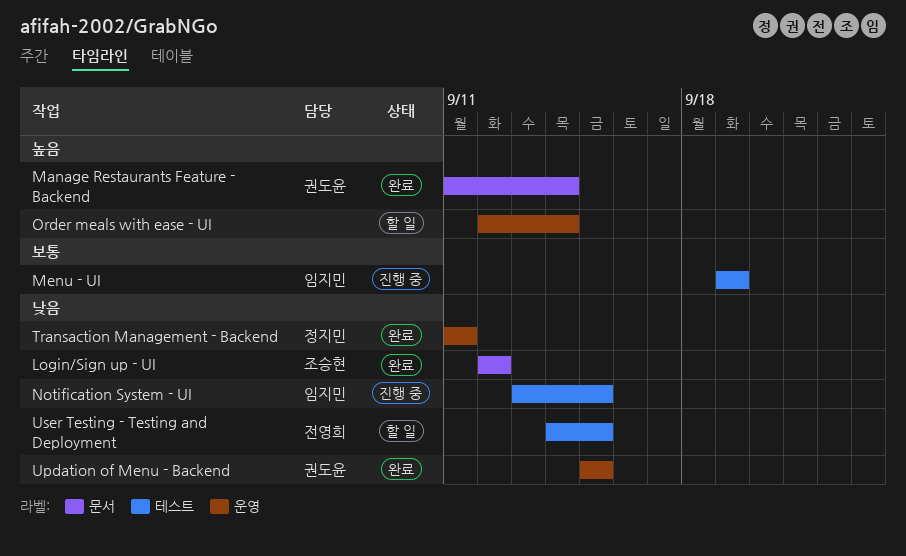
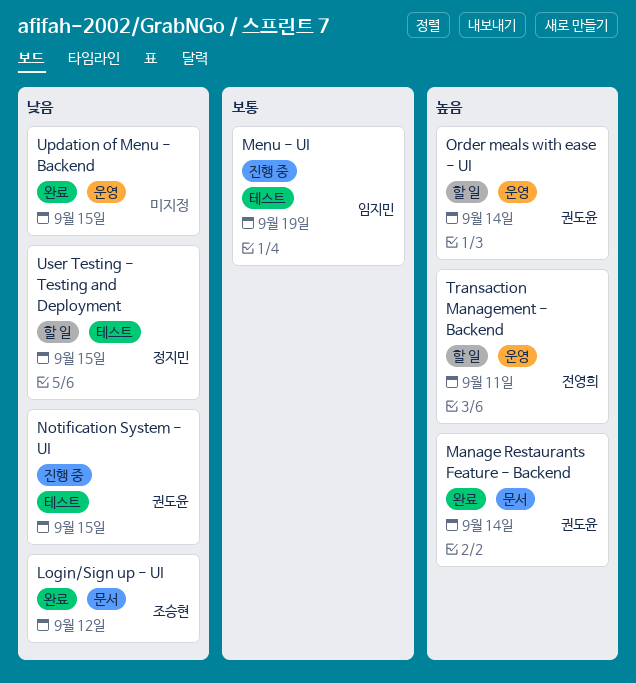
Notification System - UI, owner: 임지민 -> 권도윤
Order meals with ease - UI, owner: none -> 권도윤
Transaction Management - Backend, status: 완료 -> 할 일
Transaction Management - Backend, owner: 정지민 -> 전영희
Transaction Management - Backend, priority: 낮음 -> 높음
Updation of Menu - Backend, owner: 권도윤 -> none
User Testing - Testing and Deployment, owner: 전영희 -> 정지민

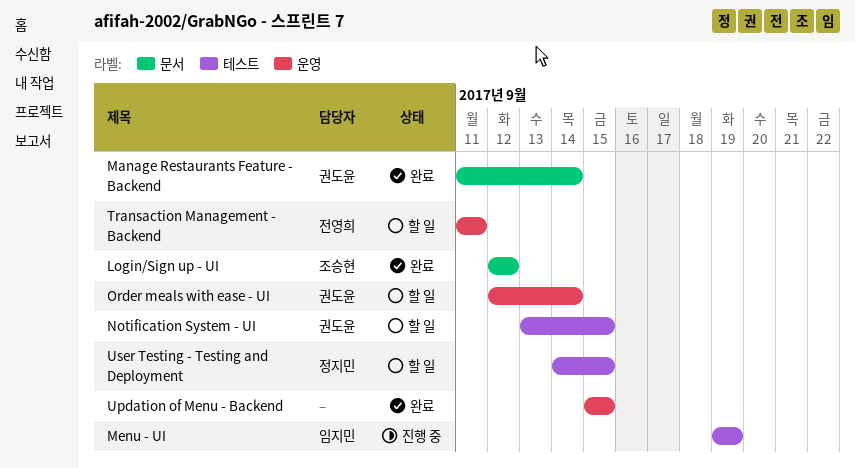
Notification System - UI, status: 진행 중 -> 할 일

